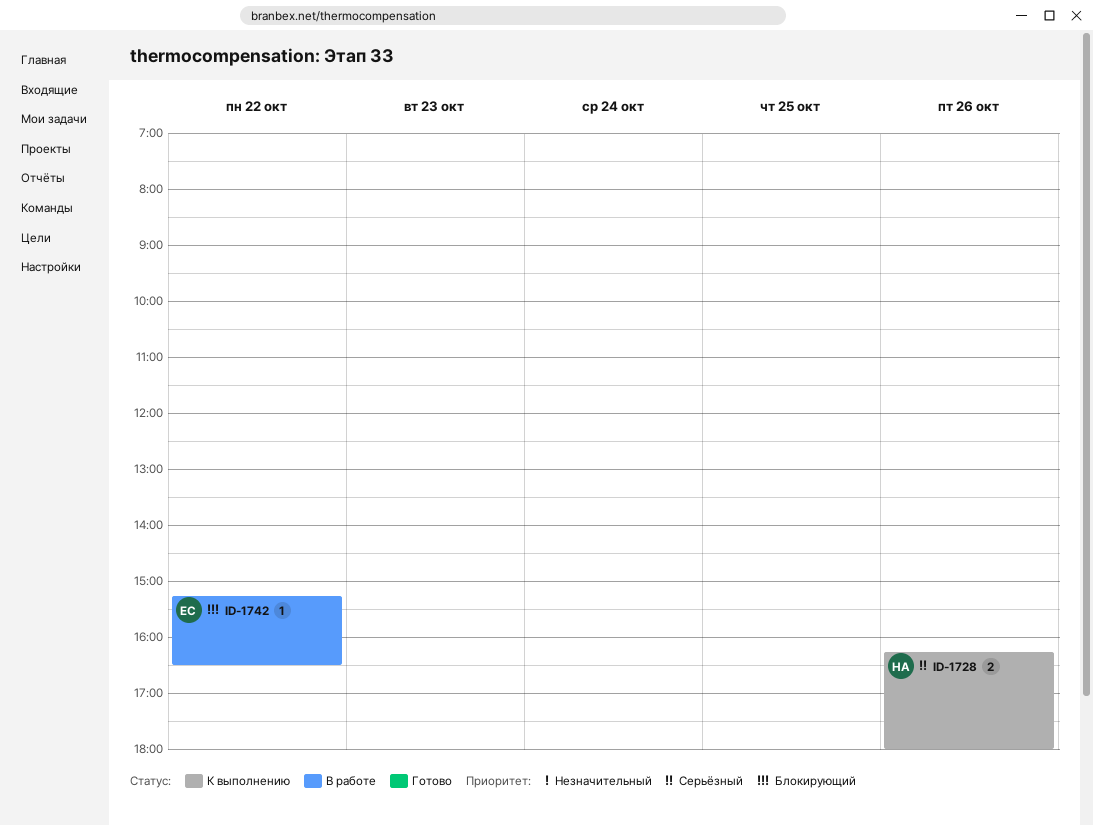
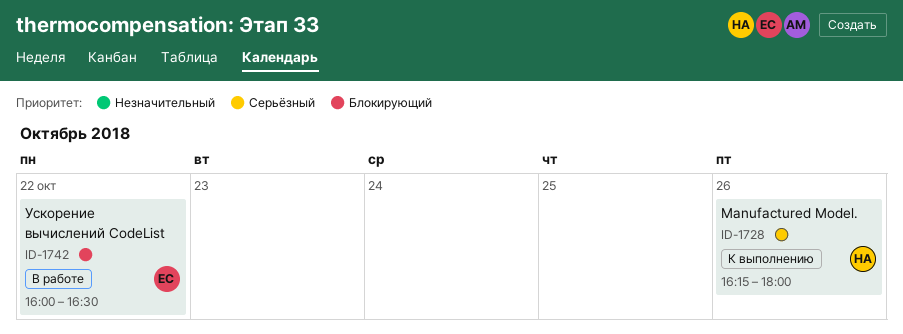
ID-1742, begins: 15:15 -> 16:00

